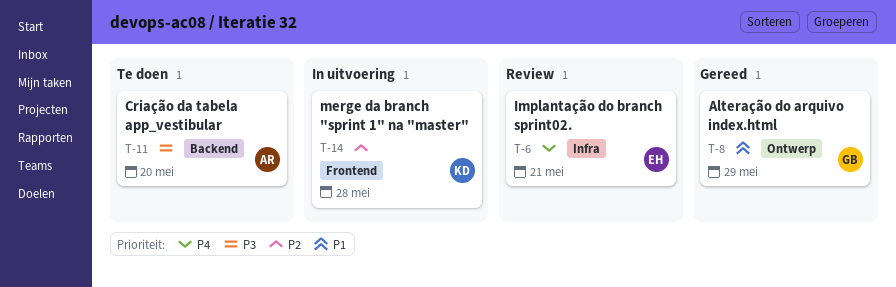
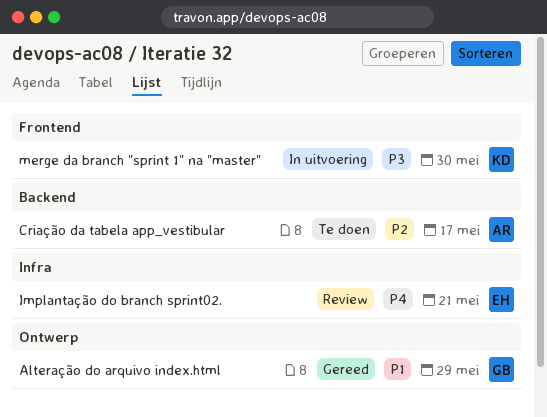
Criação da tabela app_vestibular, priority: P3 -> P2
Criação da tabela app_vestibular, due: May 20 -> May 17
merge da branch "sprint 1" na "master", priority: P2 -> P3
merge da branch "sprint 1" na "master", due: May 28 -> May 30

